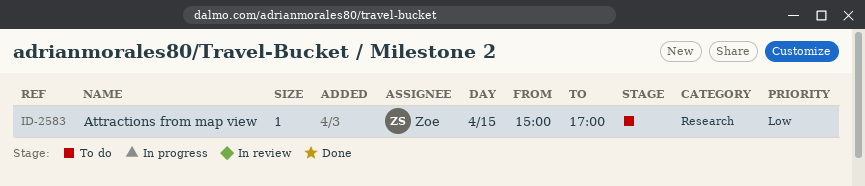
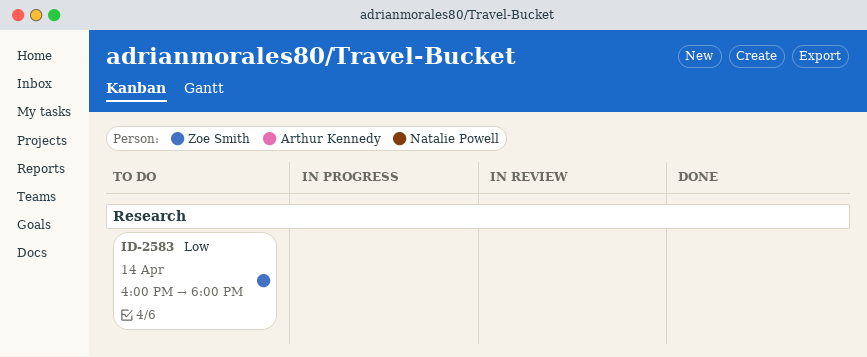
ID-2583, day: Apr 15 -> Apr 14
ID-2583, begins: 15:00 -> 16:00
ID-2583, ends: 17:00 -> 18:00

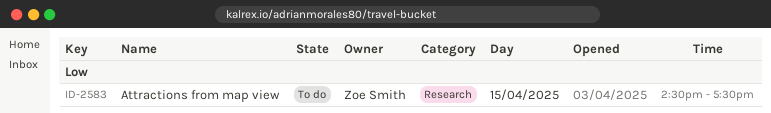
ID-2583, day: Apr 14 -> Apr 15
ID-2583, begins: 16:00 -> 14:30
ID-2583, ends: 18:00 -> 17:30

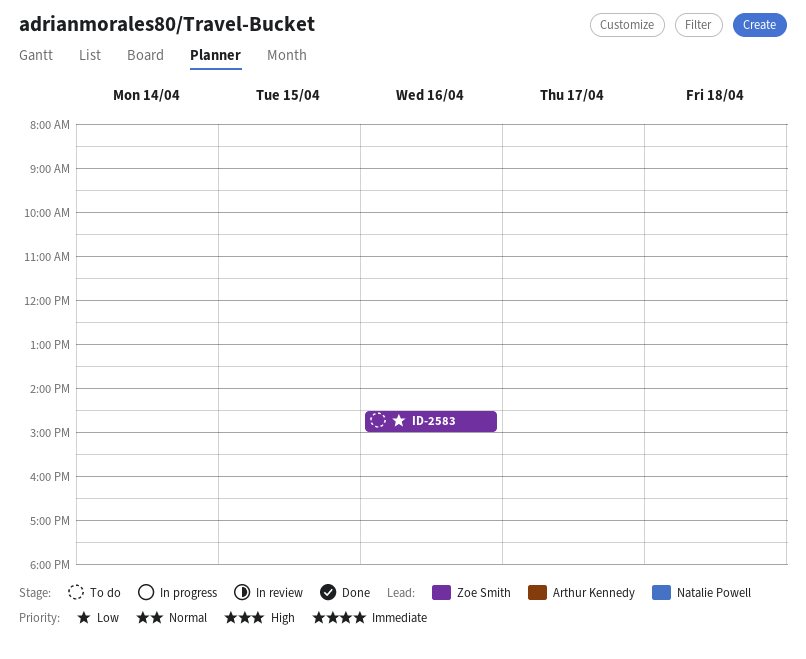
ID-2583, day: Apr 15 -> Apr 16
ID-2583, ends: 17:30 -> 15:00

